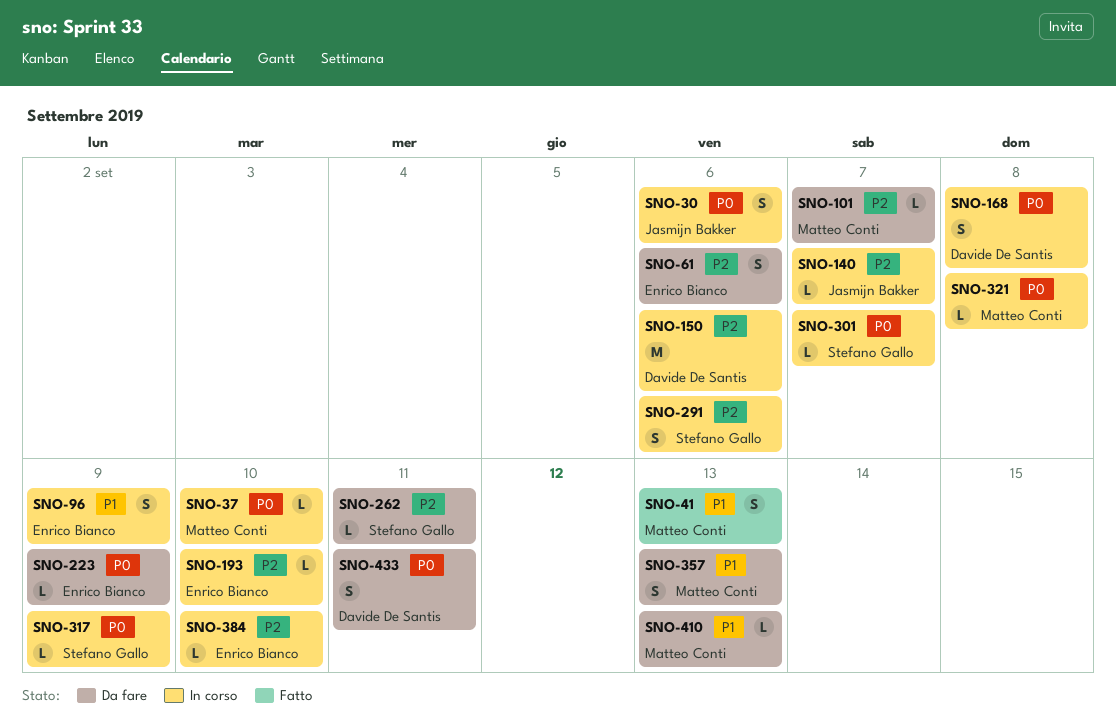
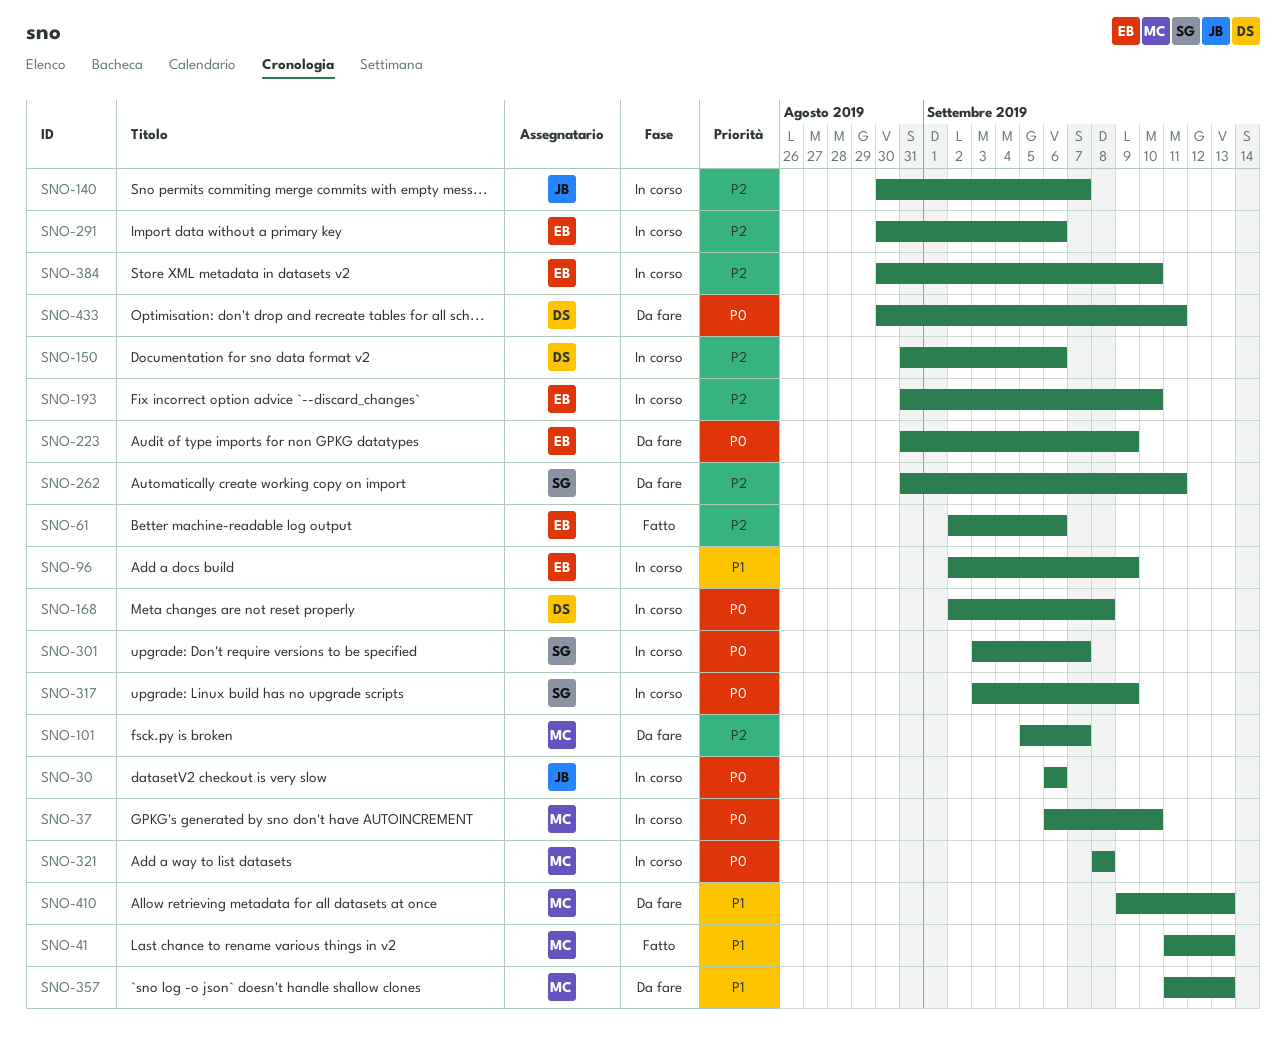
SNO-61, status: Da fare -> Fatto
SNO-291, owner: Stefano Gallo -> Enrico Bianco

